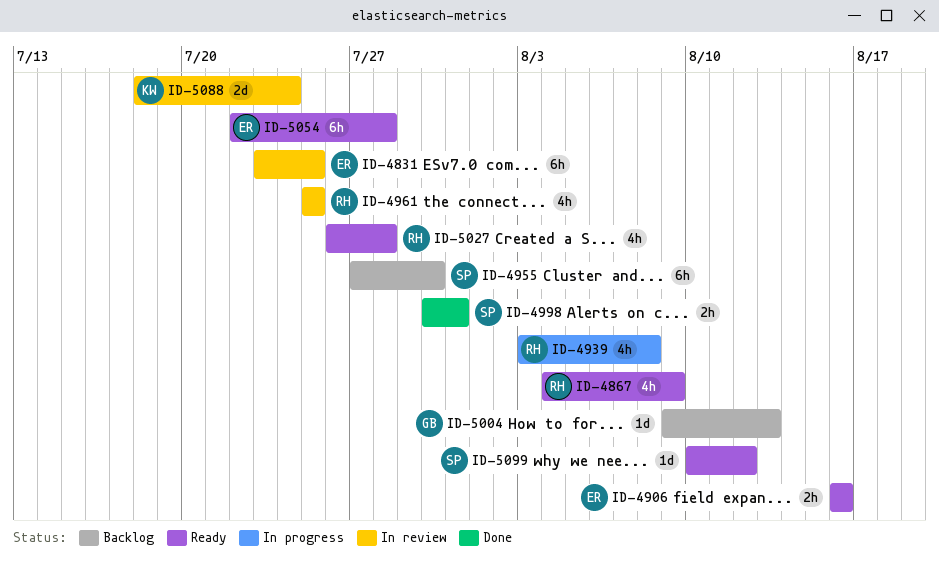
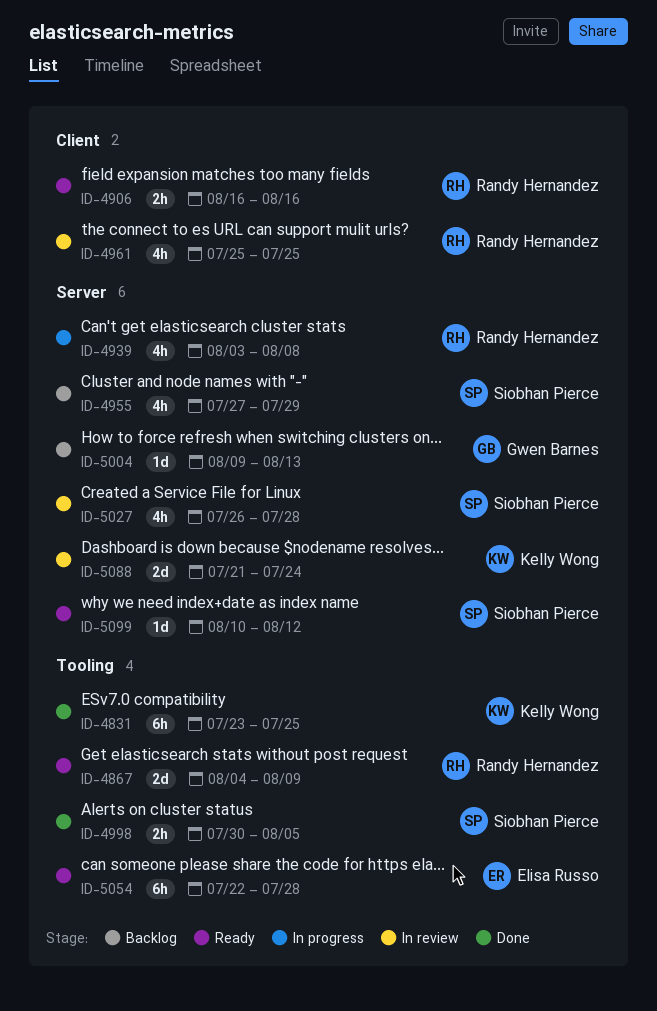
ID-4831, status: In review -> Done
ID-4831, owner: Elisa Russo -> Kelly Wong
ID-4867, estimate: 4h -> 2d
ID-4906, owner: Elisa Russo -> Randy Hernandez
ID-4955, estimate: 6h -> 4h
ID-4955, due: Jul 30 -> Jul 29
ID-4998, due: Jul 31 -> Aug 5
ID-5027, status: Ready -> In review
ID-5027, owner: Randy Hernandez -> Siobhan Pierce
ID-5088, start: Jul 18 -> Jul 21

